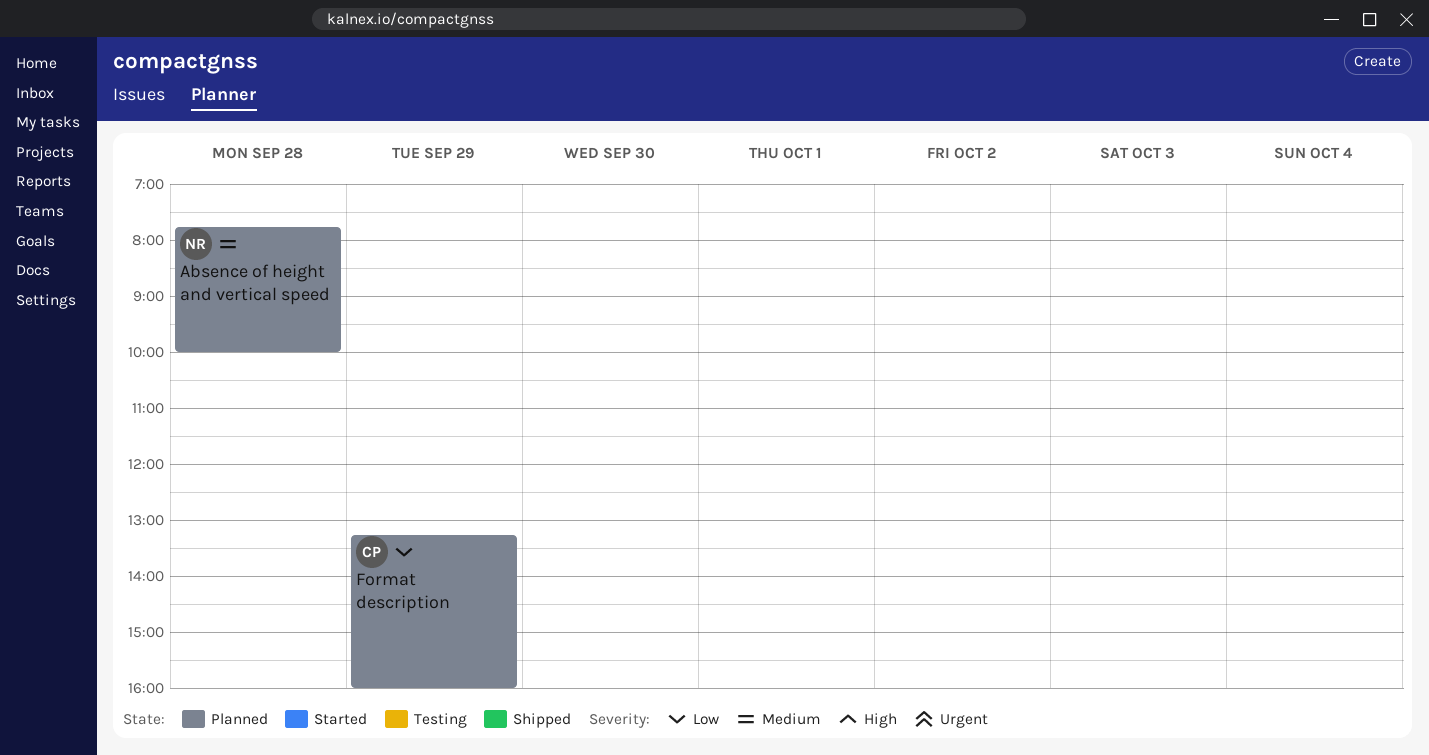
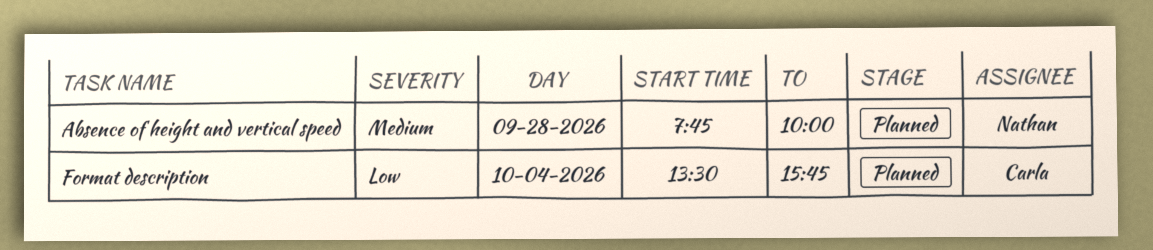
Format description, day: Sep 29 -> Oct 4
Format description, begins: 13:15 -> 13:30
Format description, ends: 16:00 -> 15:45

